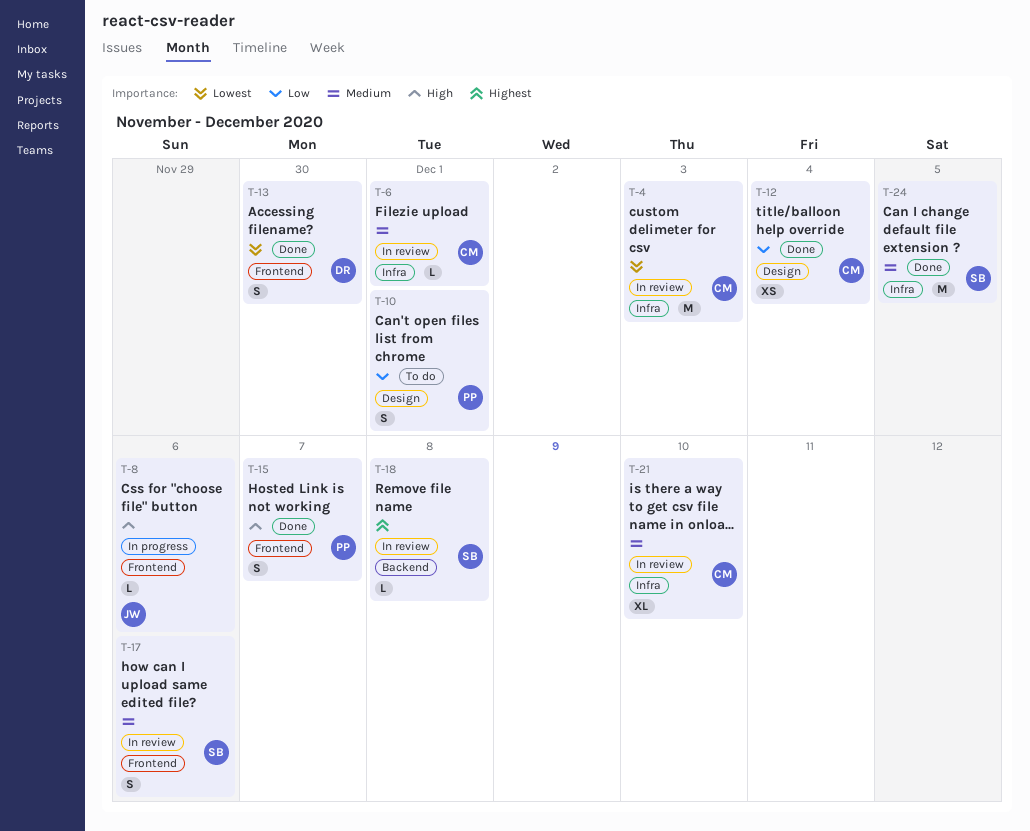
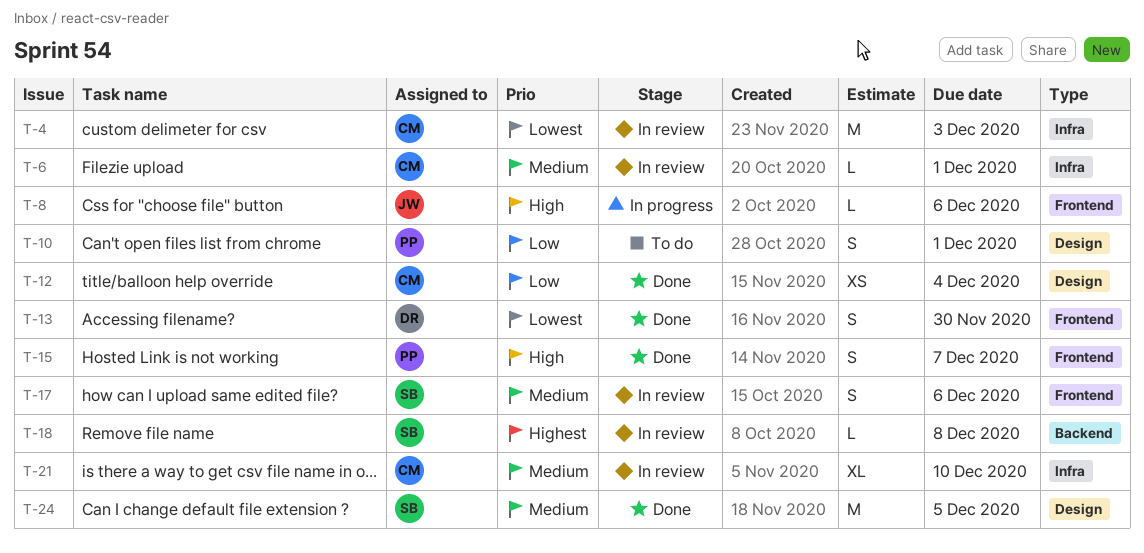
T-24, label: Infra -> Design

